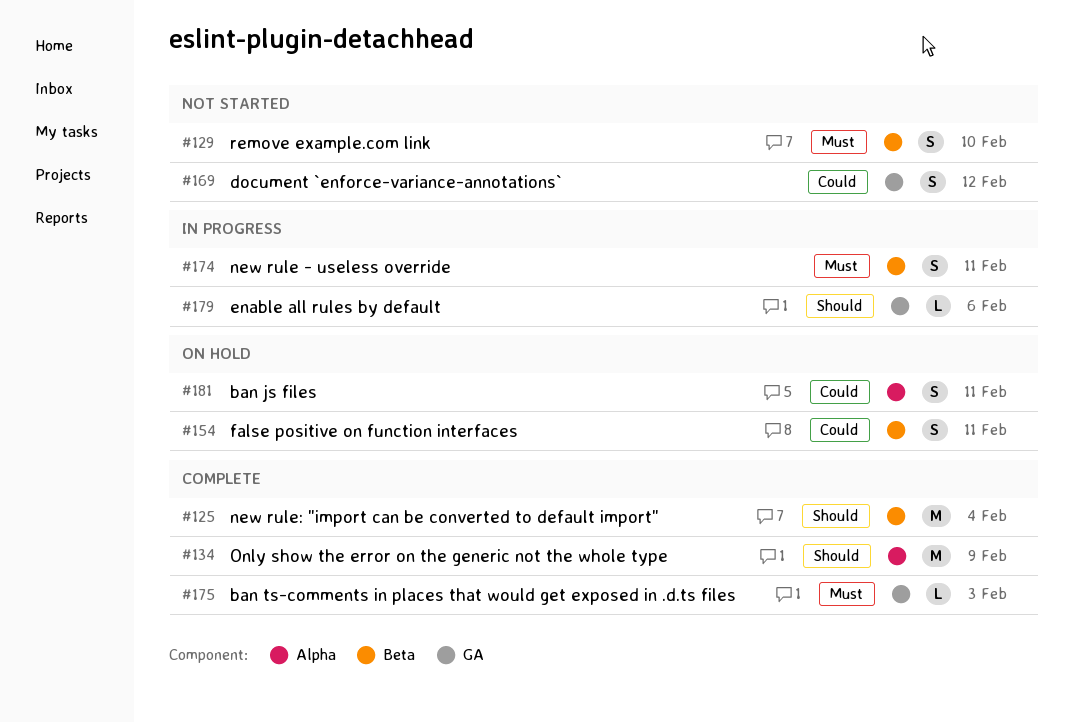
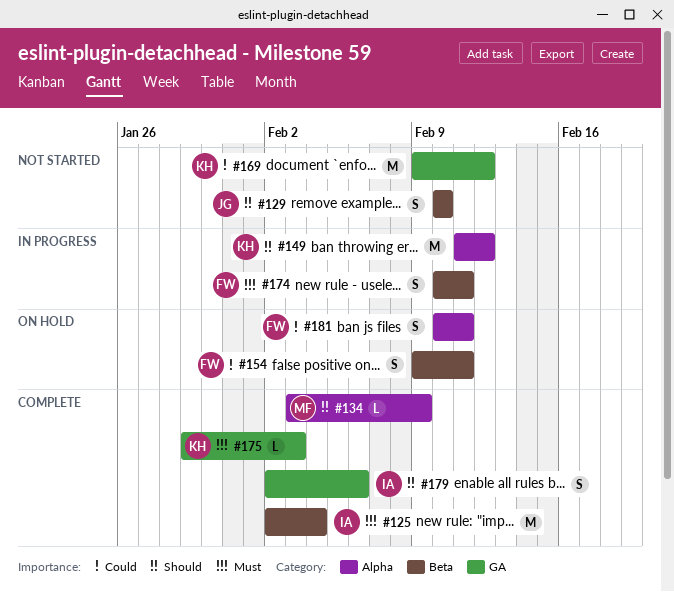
#125, priority: Should -> Must
#129, priority: Must -> Should
#134, estimate: M -> L
#149: none -> present
#169, estimate: S -> M
#179, status: In progress -> Complete
#179, estimate: L -> S

